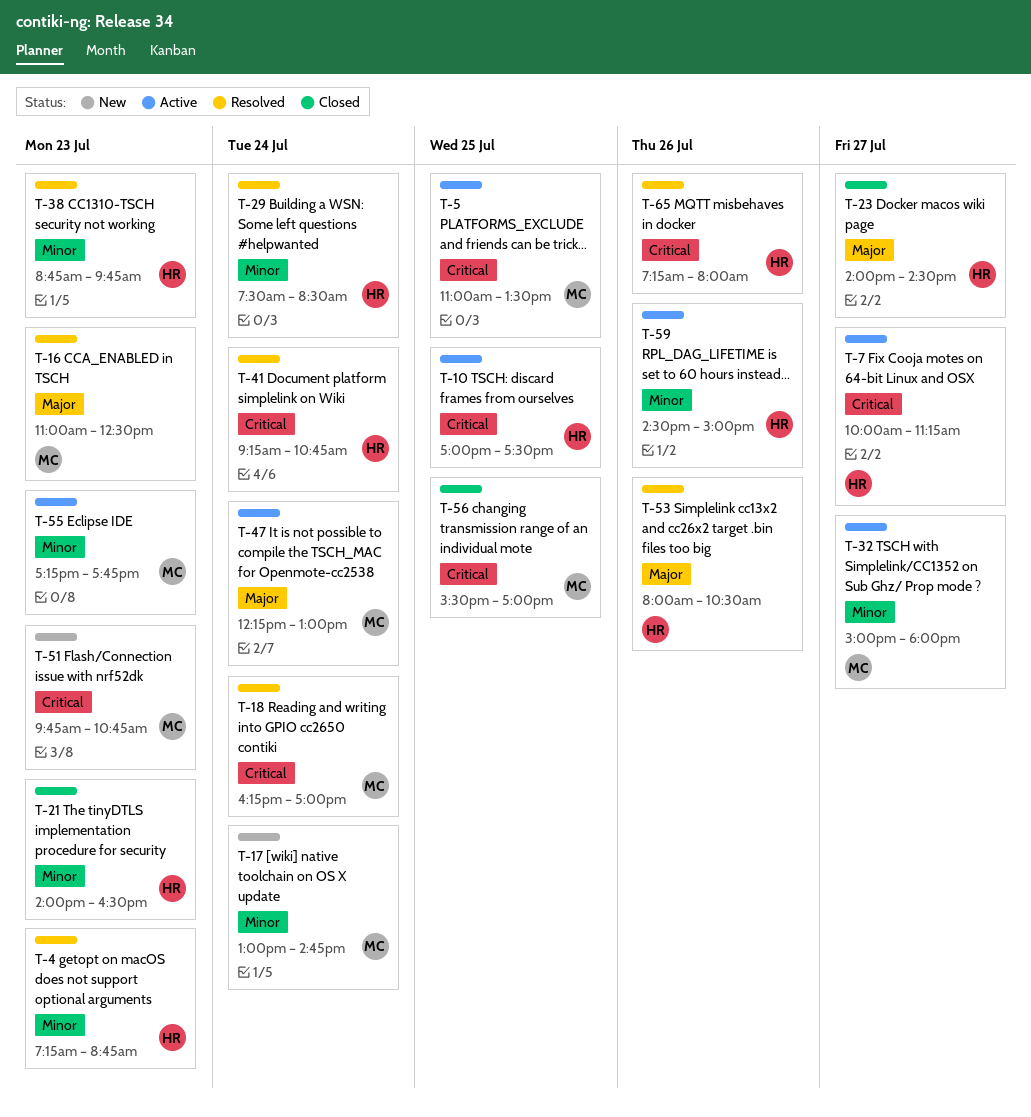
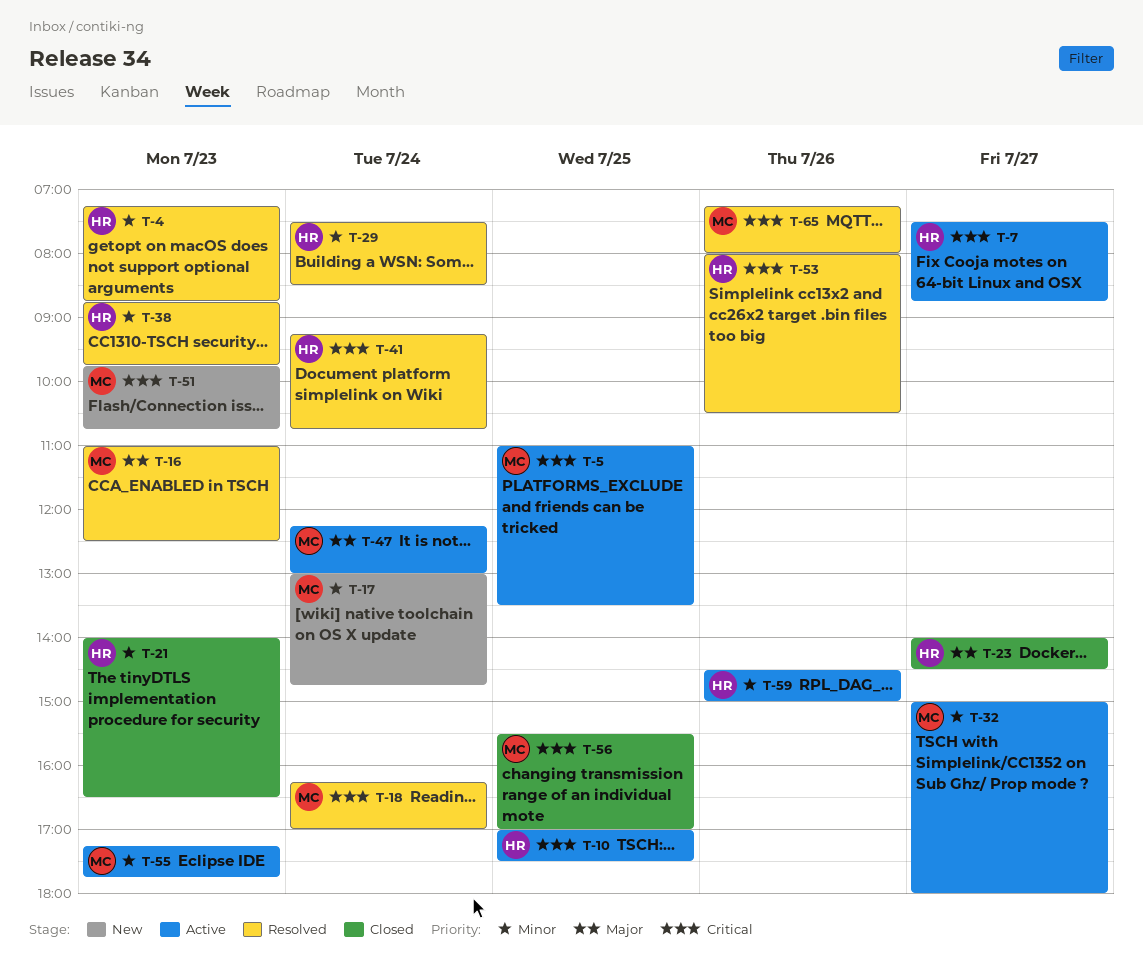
T-7, begins: 10:00 -> 07:30
T-7, ends: 11:15 -> 08:45
T-53, priority: Major -> Critical
T-65, owner: HR -> MC

